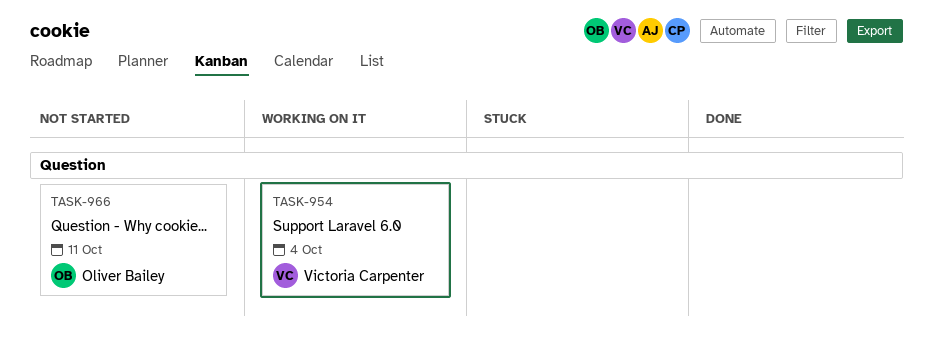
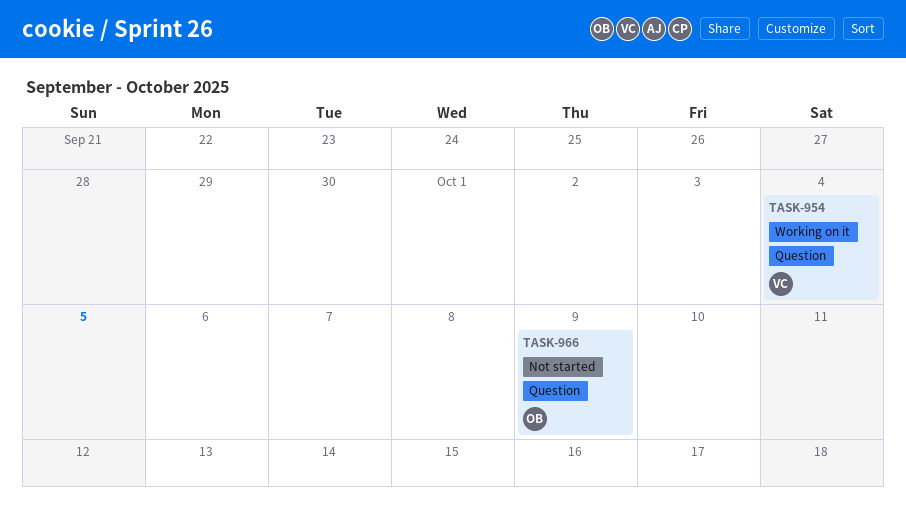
TASK-966, due: Oct 11 -> Oct 9

